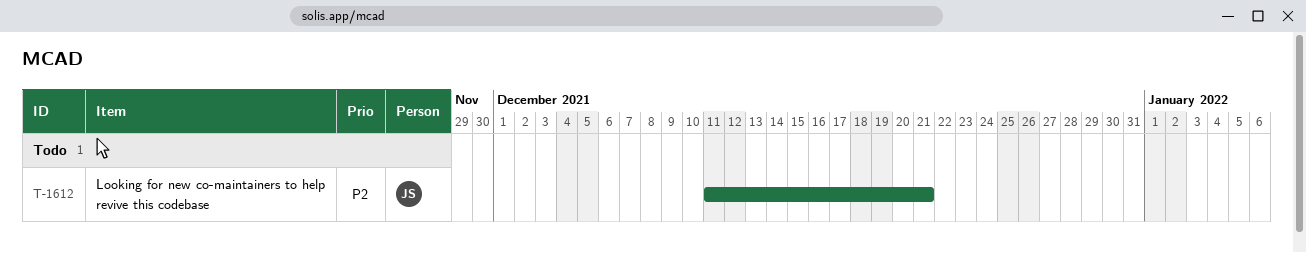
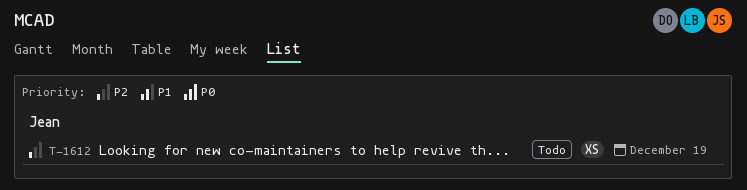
T-1612, due: Dec 21 -> Dec 19

